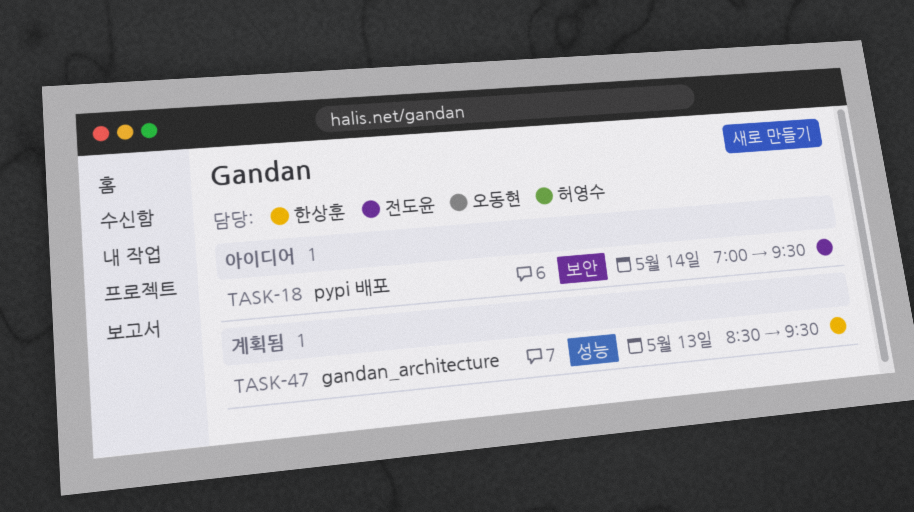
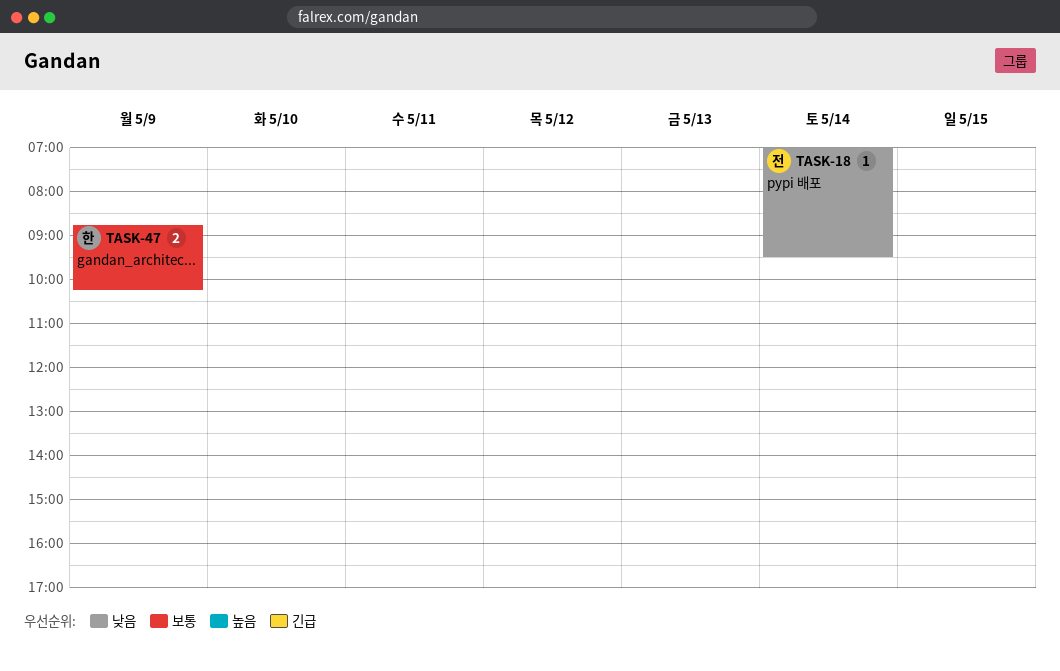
TASK-47, day: May 13 -> May 9
TASK-47, begins: 08:30 -> 08:45
TASK-47, ends: 09:30 -> 10:15

